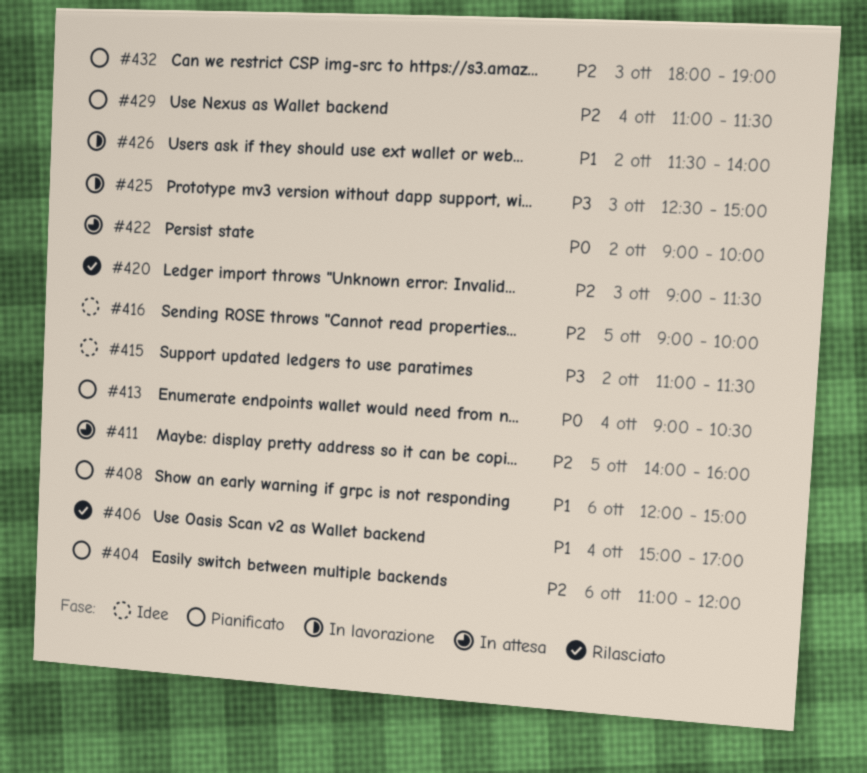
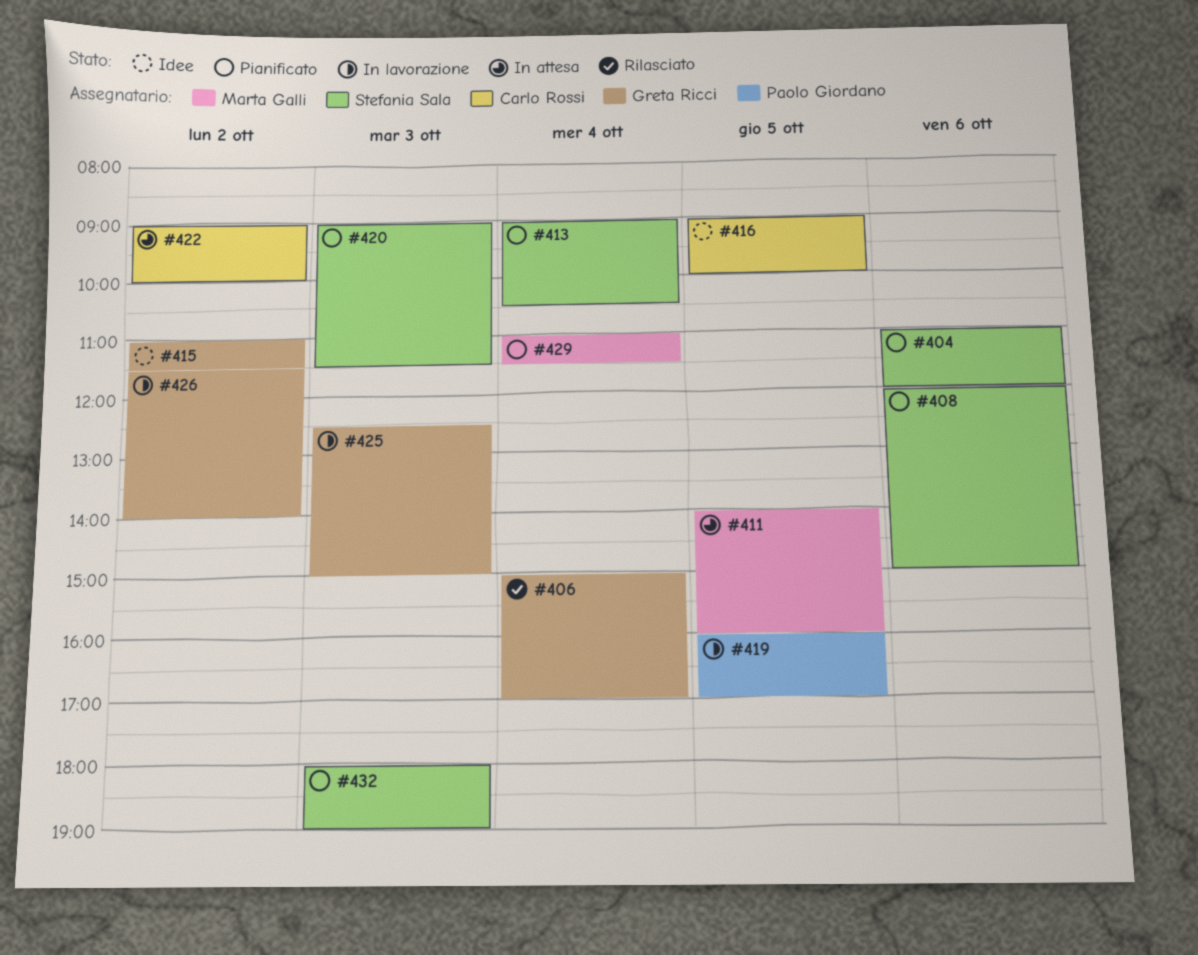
#419: none -> present
#420, status: Rilasciato -> Pianificato

